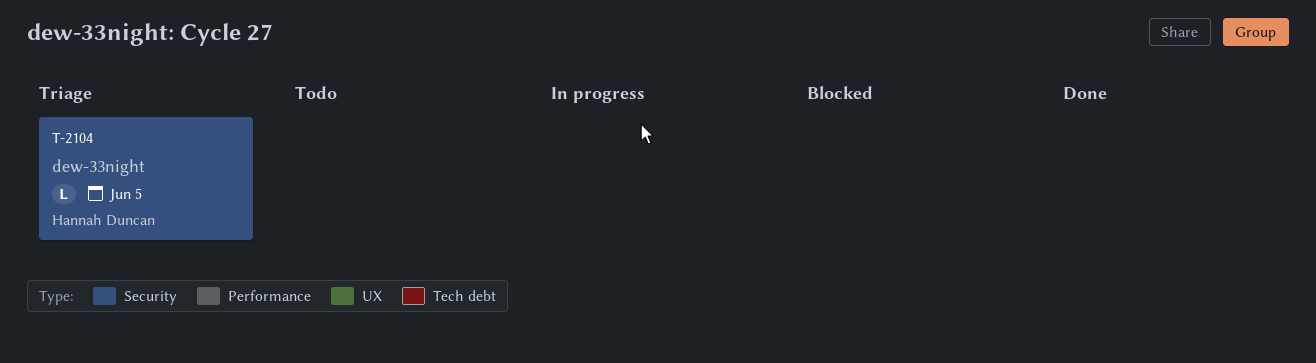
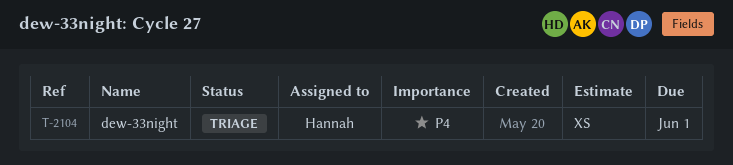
T-2104, estimate: L -> XS
T-2104, due: Jun 5 -> Jun 1

